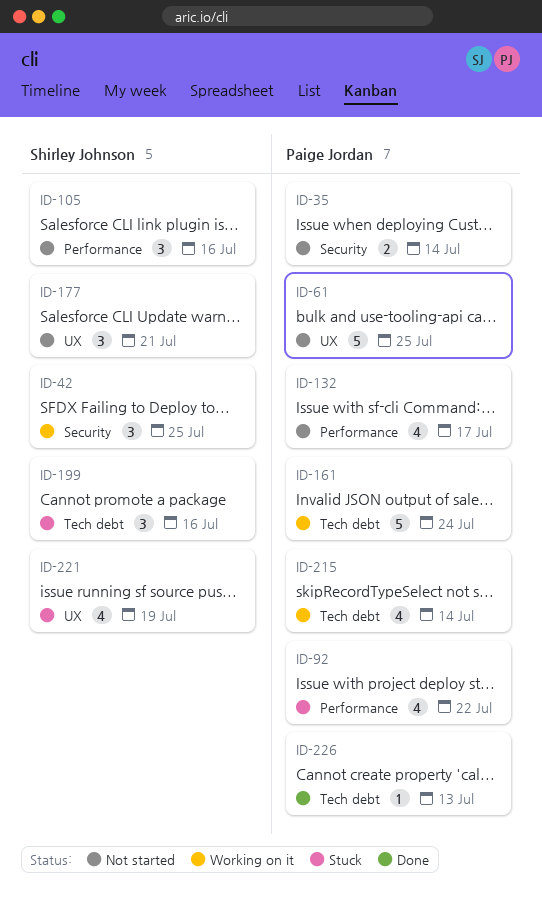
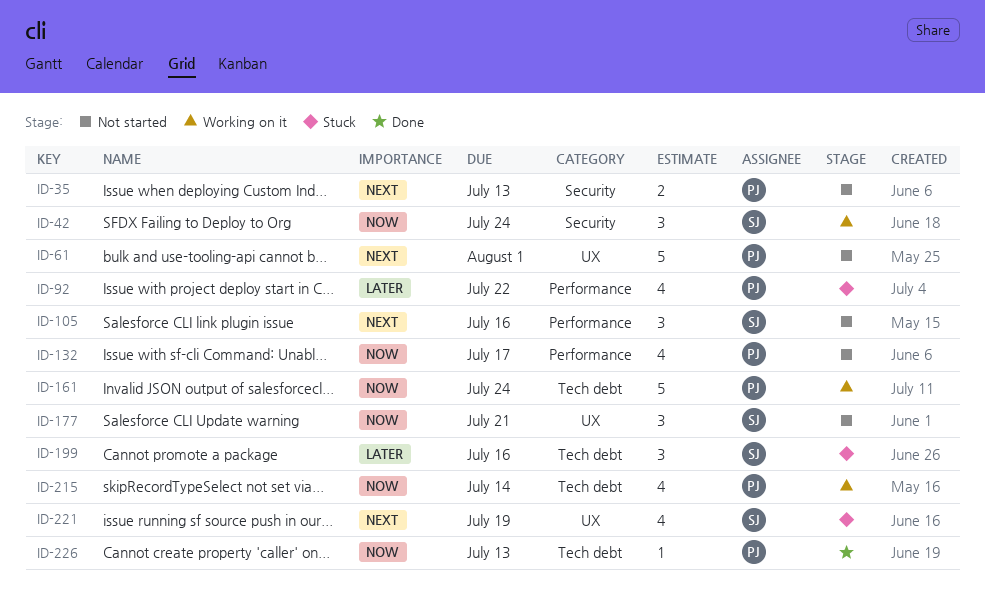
ID-35, due: Jul 14 -> Jul 13
ID-42, due: Jul 25 -> Jul 24
ID-61, due: Jul 25 -> Aug 1

